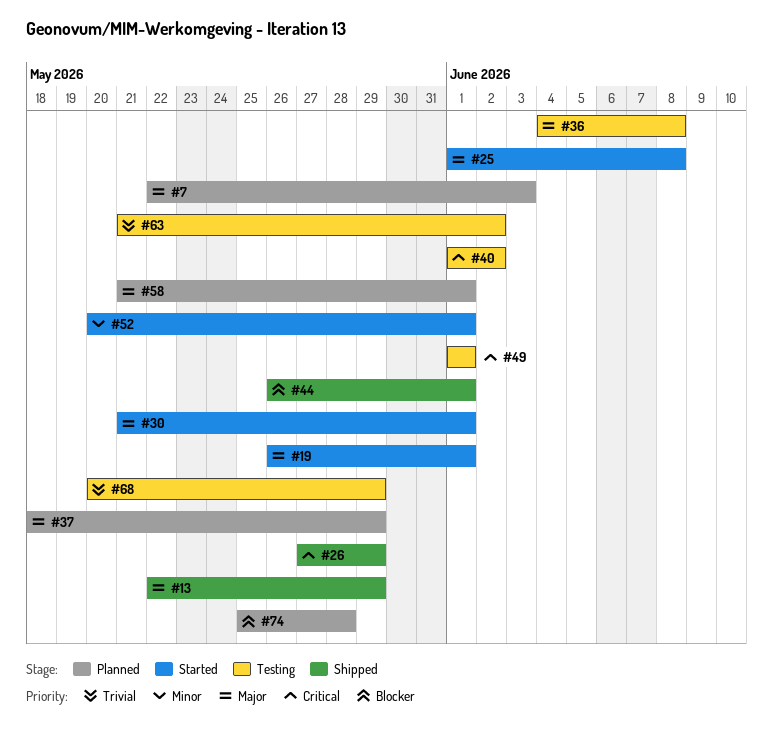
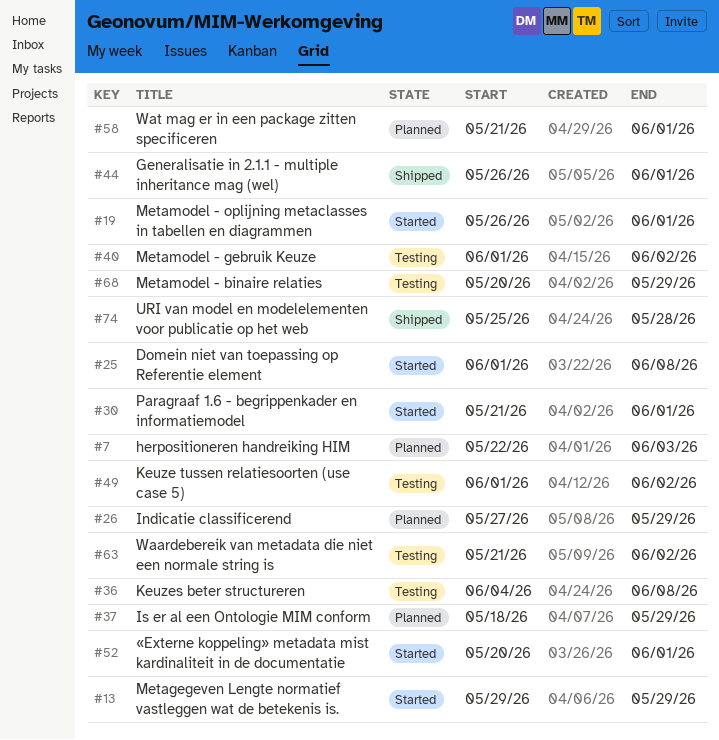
#13, status: Shipped -> Started
#13, start: May 22 -> May 29
#26, status: Shipped -> Planned
#49, due: Jun 1 -> Jun 2
#74, status: Planned -> Shipped

